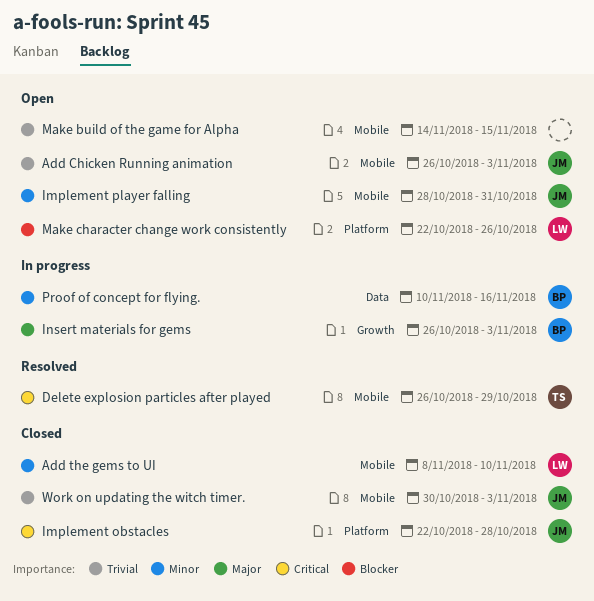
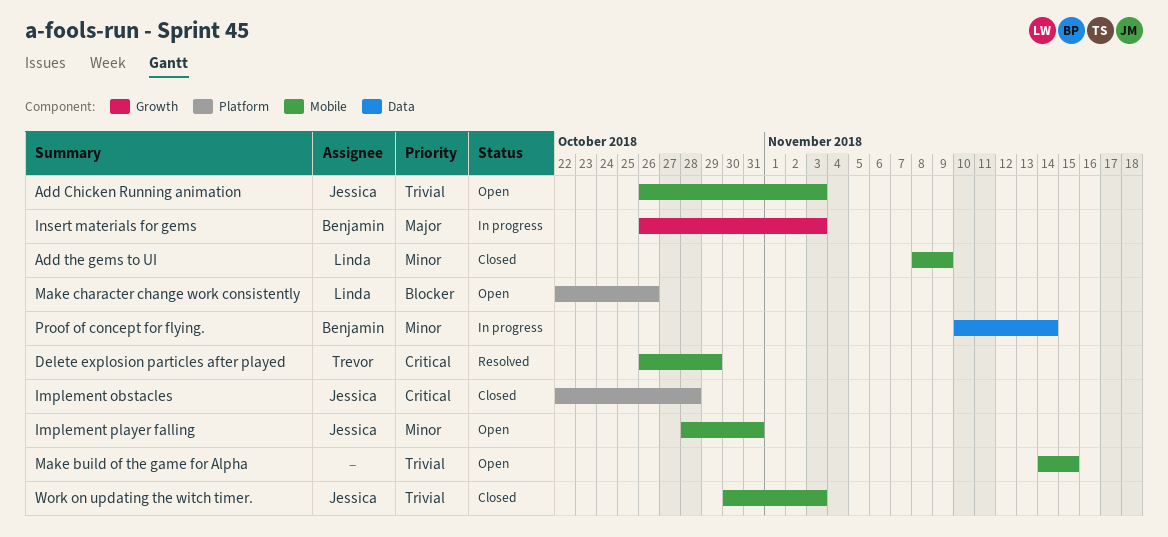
Add the gems to UI, due: Nov 10 -> Nov 9
Proof of concept for flying., due: Nov 16 -> Nov 14

